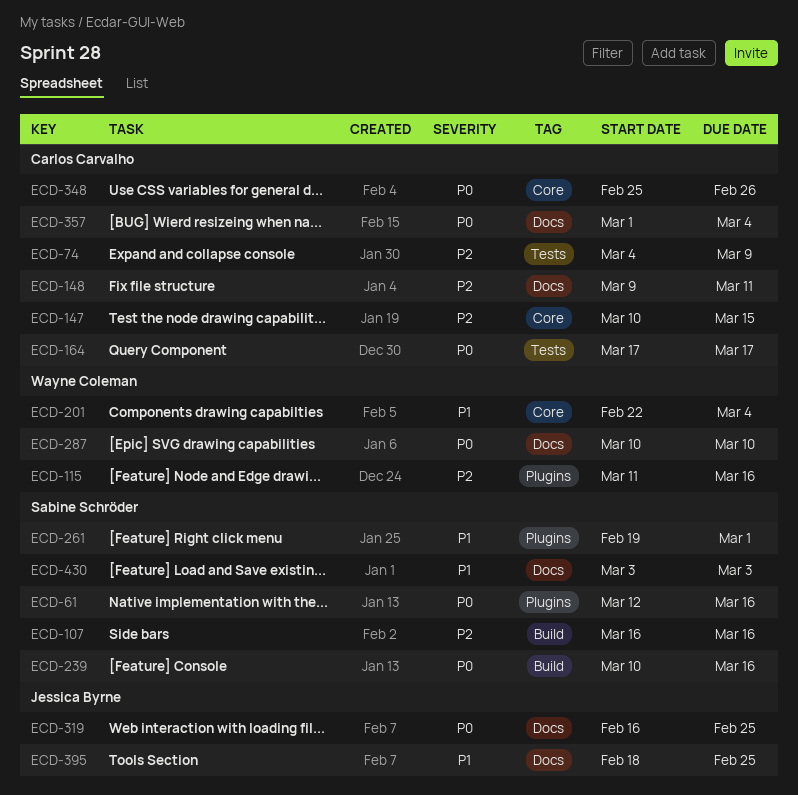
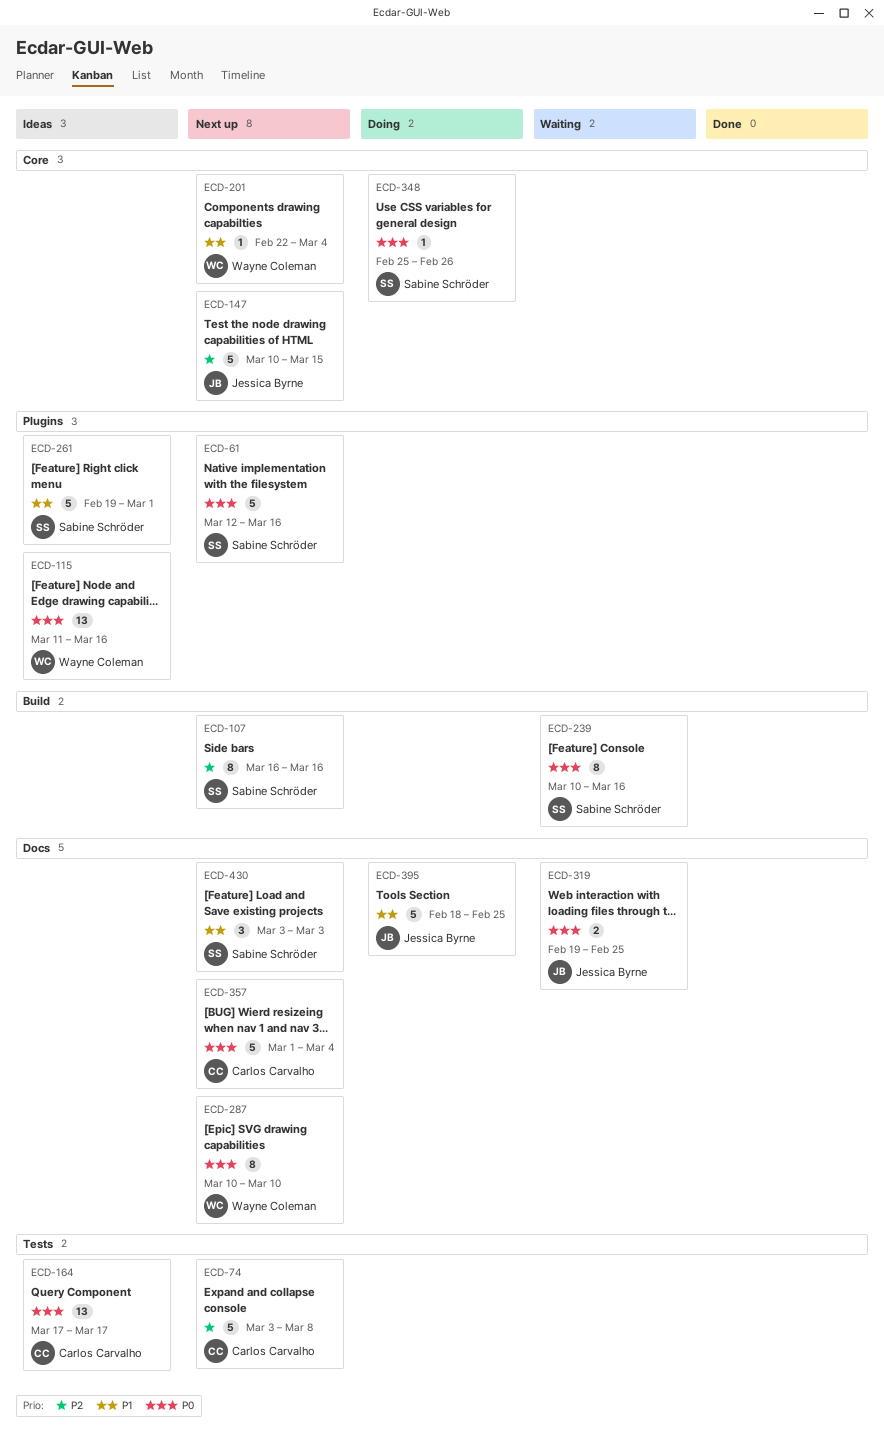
ECD-74, start: Mar 4 -> Mar 3
ECD-74, due: Mar 9 -> Mar 8
ECD-115, priority: P2 -> P0
ECD-147, owner: Carlos Carvalho -> Jessica Byrne
ECD-148: present -> none
ECD-319, start: Feb 16 -> Feb 19
ECD-348, owner: Carlos Carvalho -> Sabine Schröder

